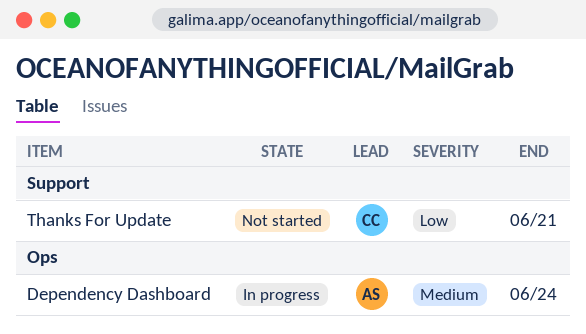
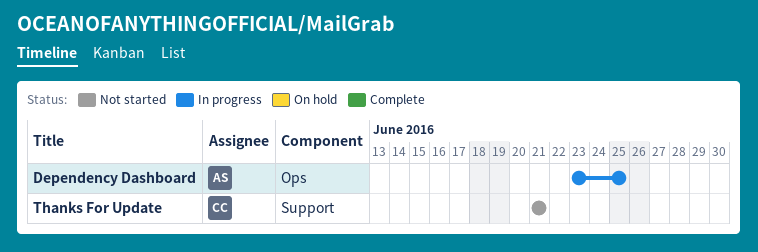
Dependency Dashboard, due: Jun 24 -> Jun 25

